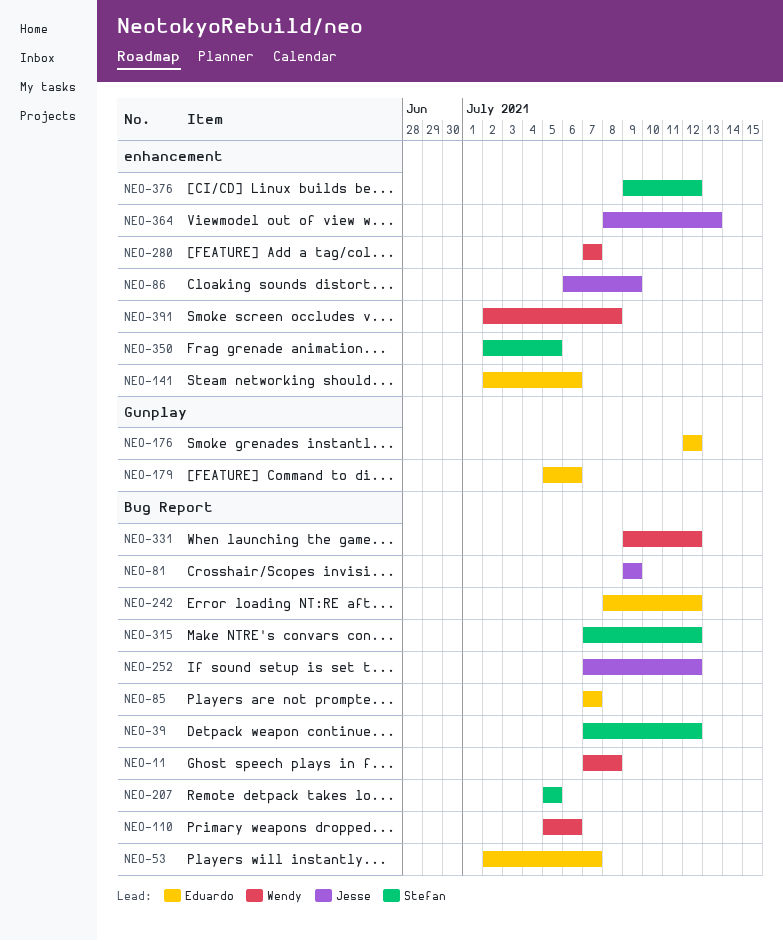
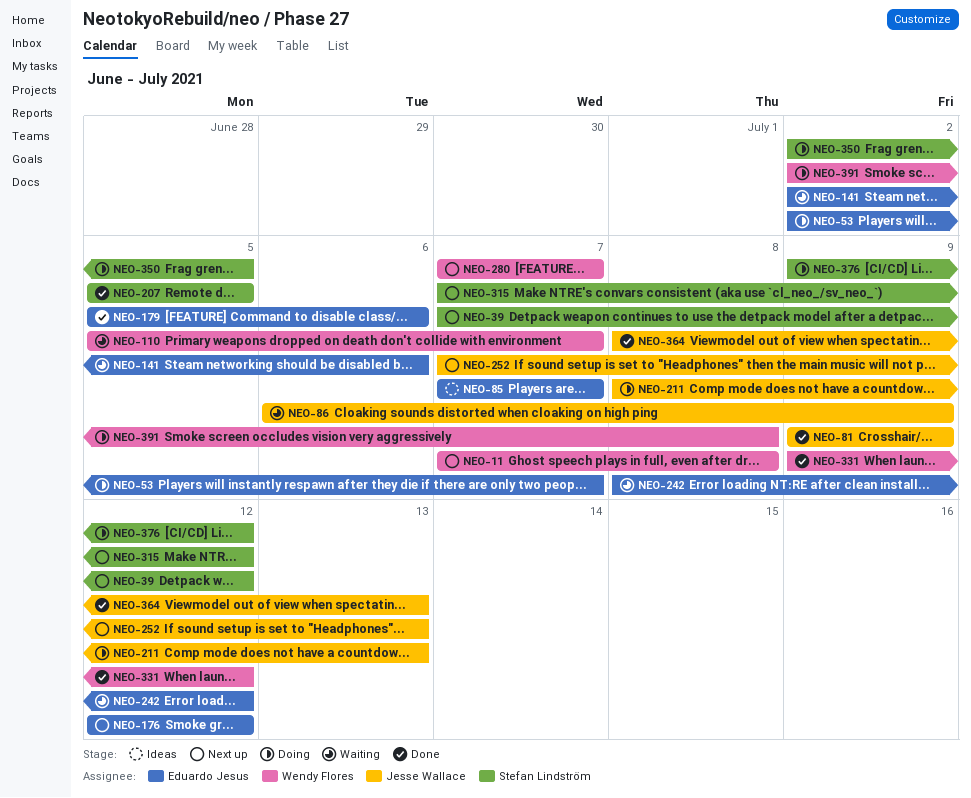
NEO-110, due: Jul 6 -> Jul 7
NEO-211: none -> present
NEO-252, due: Jul 12 -> Jul 13

